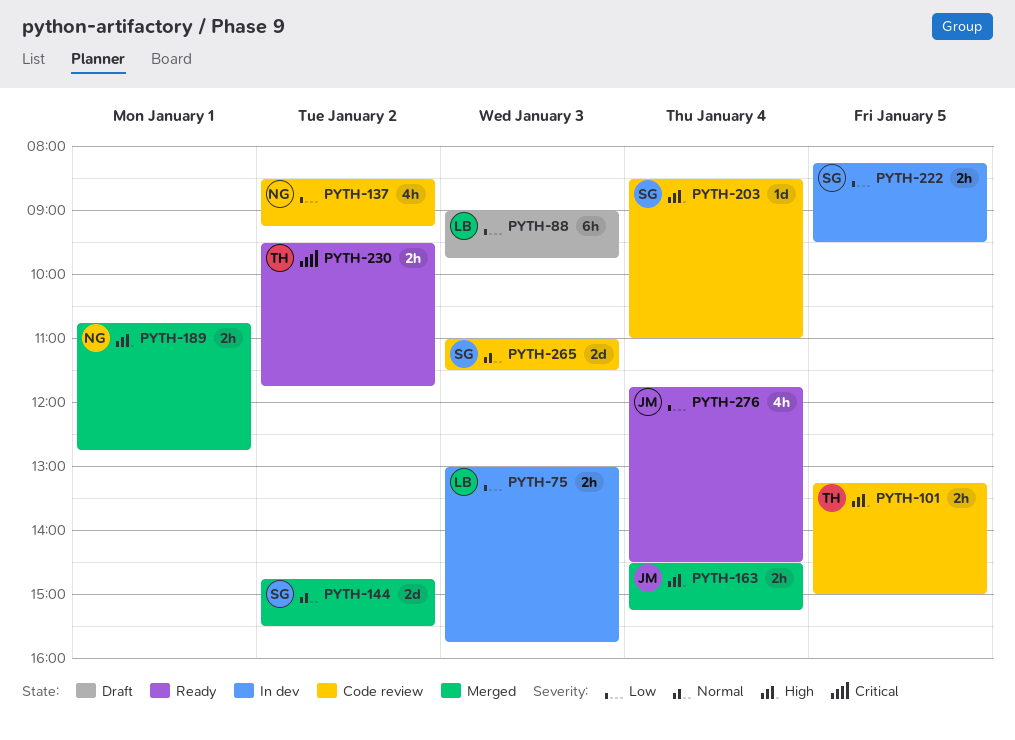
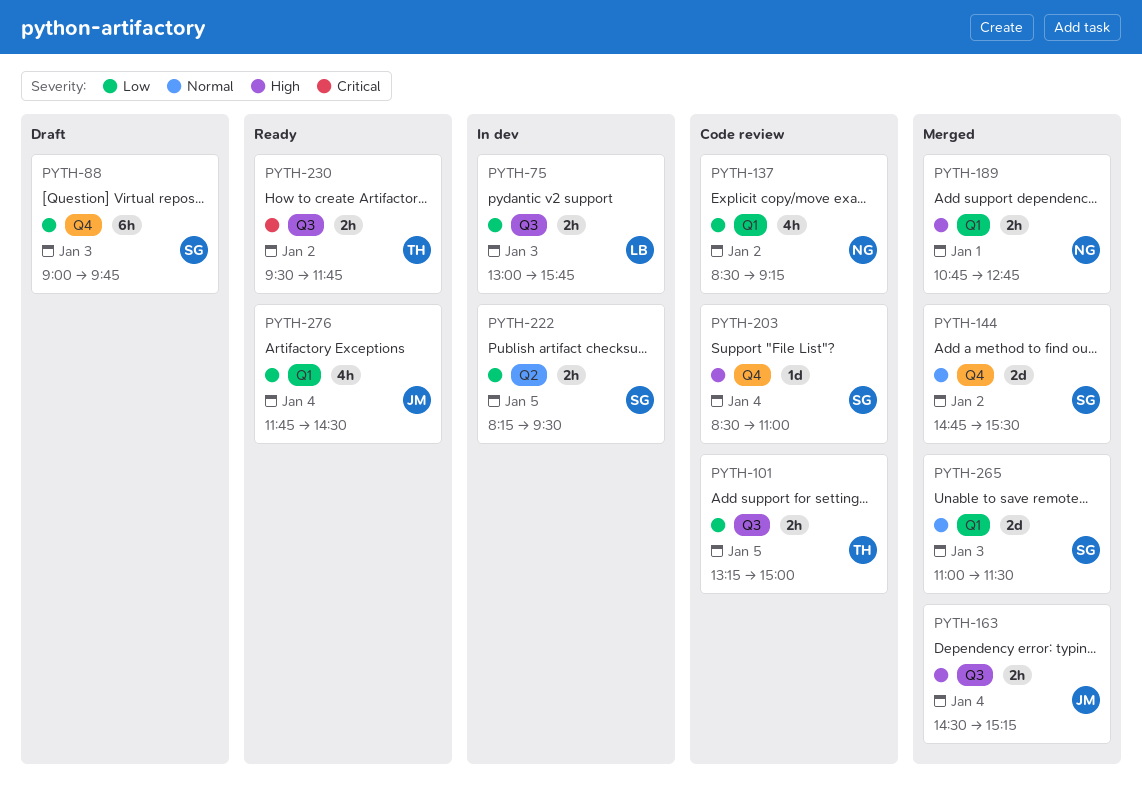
PYTH-88, owner: LB -> SG
PYTH-101, priority: High -> Low
PYTH-265, status: Code review -> Merged

